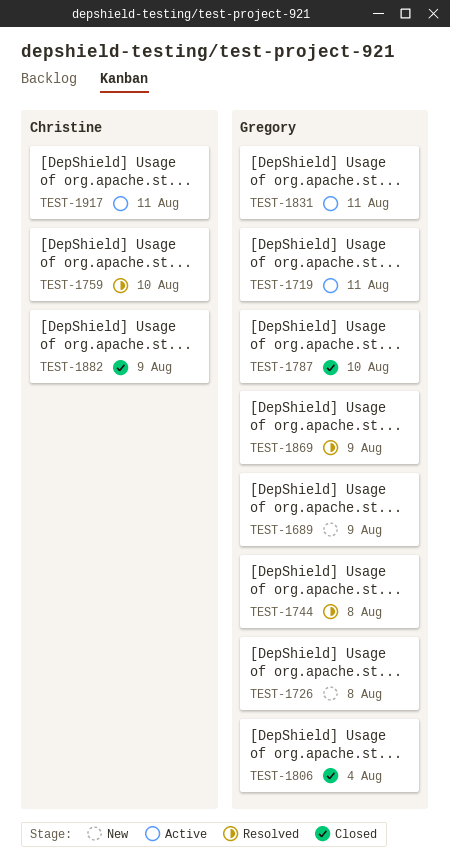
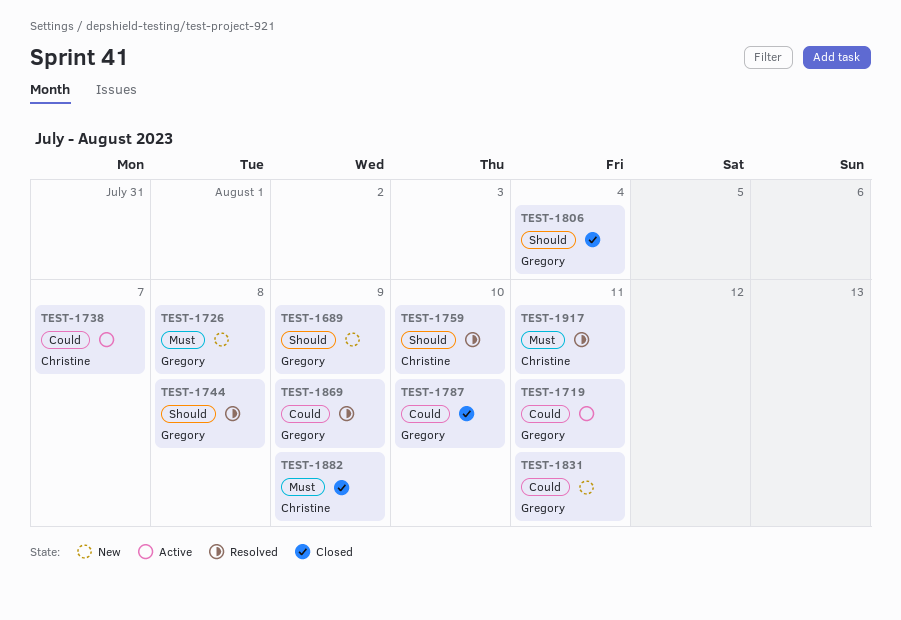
TEST-1738: none -> present
TEST-1831, status: Active -> New
TEST-1917, status: Active -> Resolved

